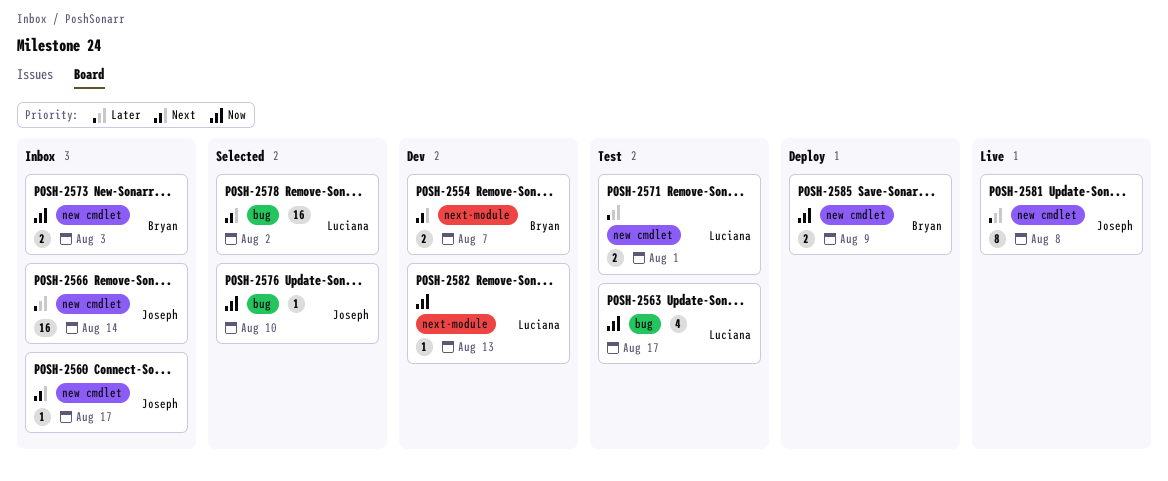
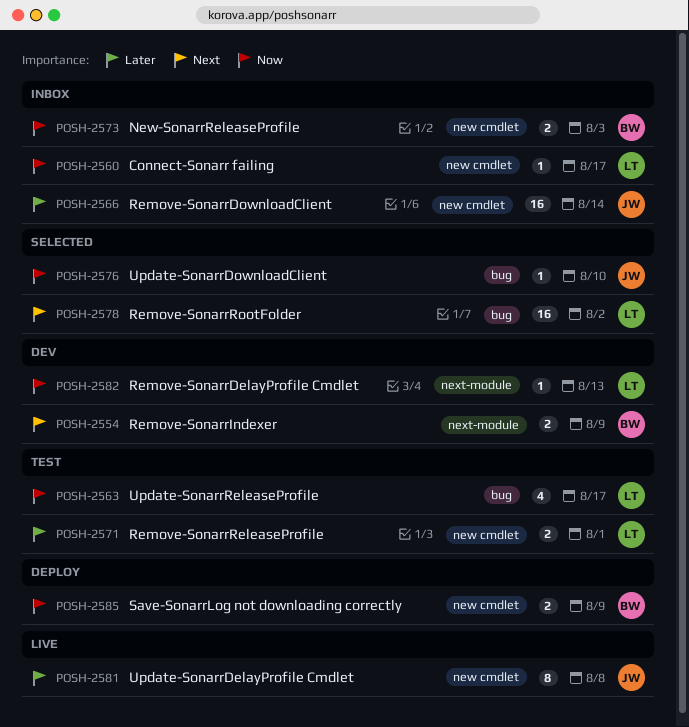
POSH-2554, due: Aug 7 -> Aug 9
POSH-2560, owner: Joseph -> Luciana
POSH-2560, priority: Next -> Now

